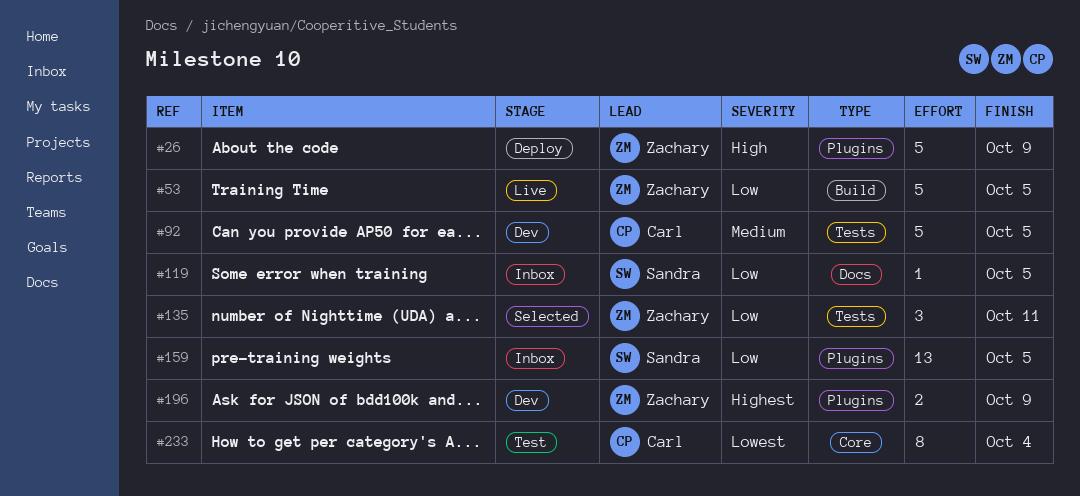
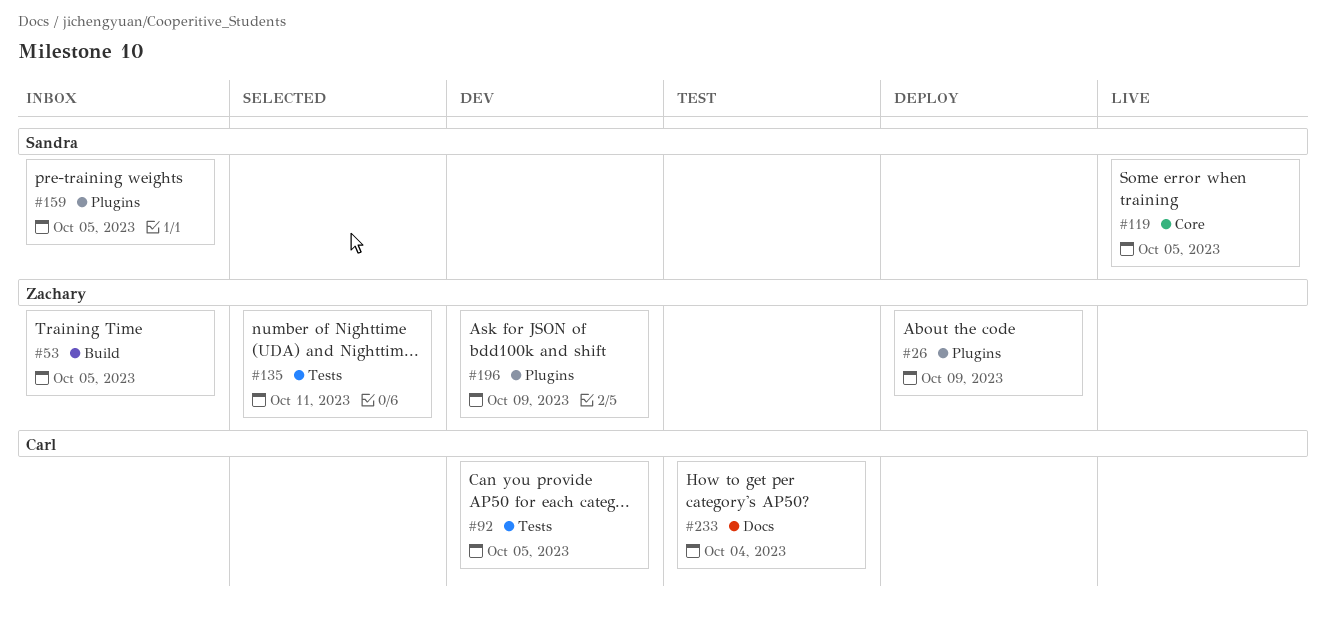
#53, status: Live -> Inbox
#119, status: Inbox -> Live
#119, label: Docs -> Core
#233, label: Core -> Docs

